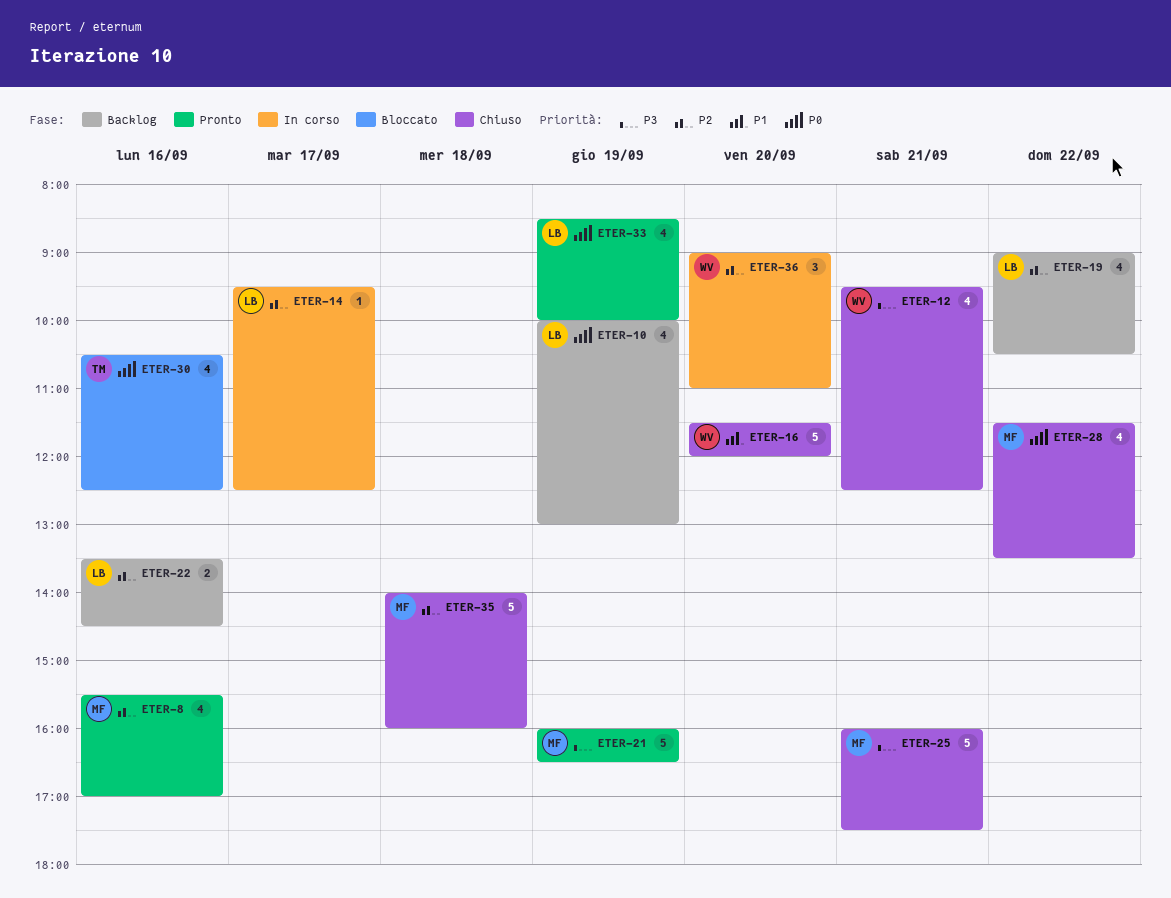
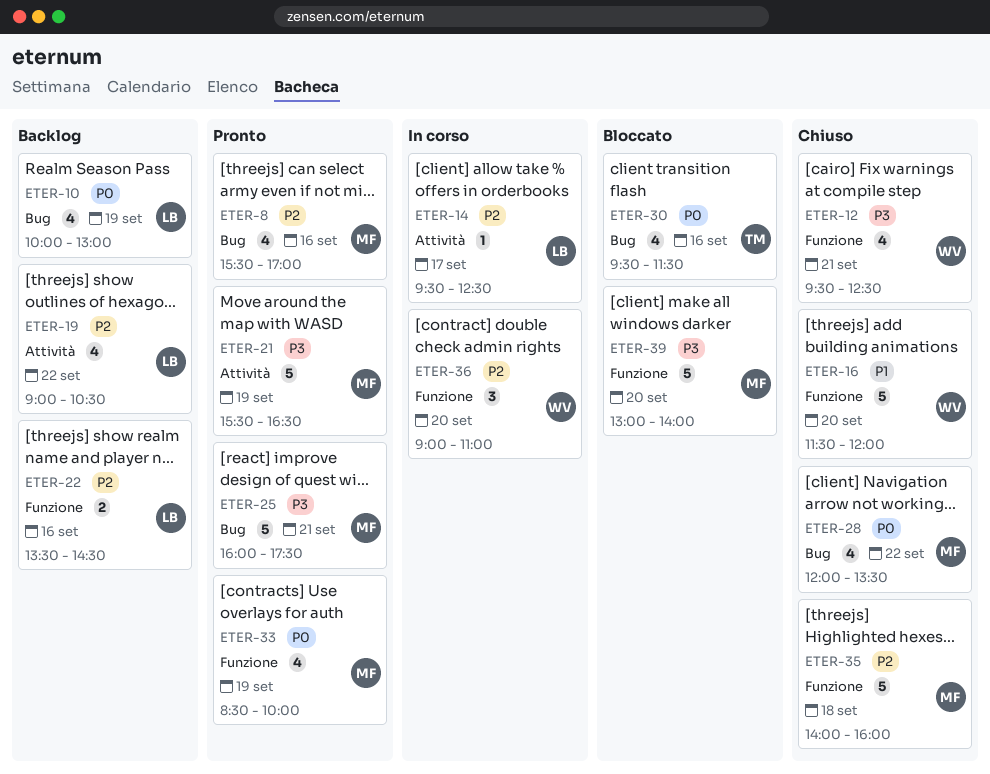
ETER-21, begins: 16:00 -> 15:30
ETER-25, status: Chiuso -> Pronto
ETER-28, begins: 11:30 -> 12:00
ETER-30, begins: 10:30 -> 09:30
ETER-30, ends: 12:30 -> 11:30
ETER-33, owner: LB -> MF
ETER-39: none -> present

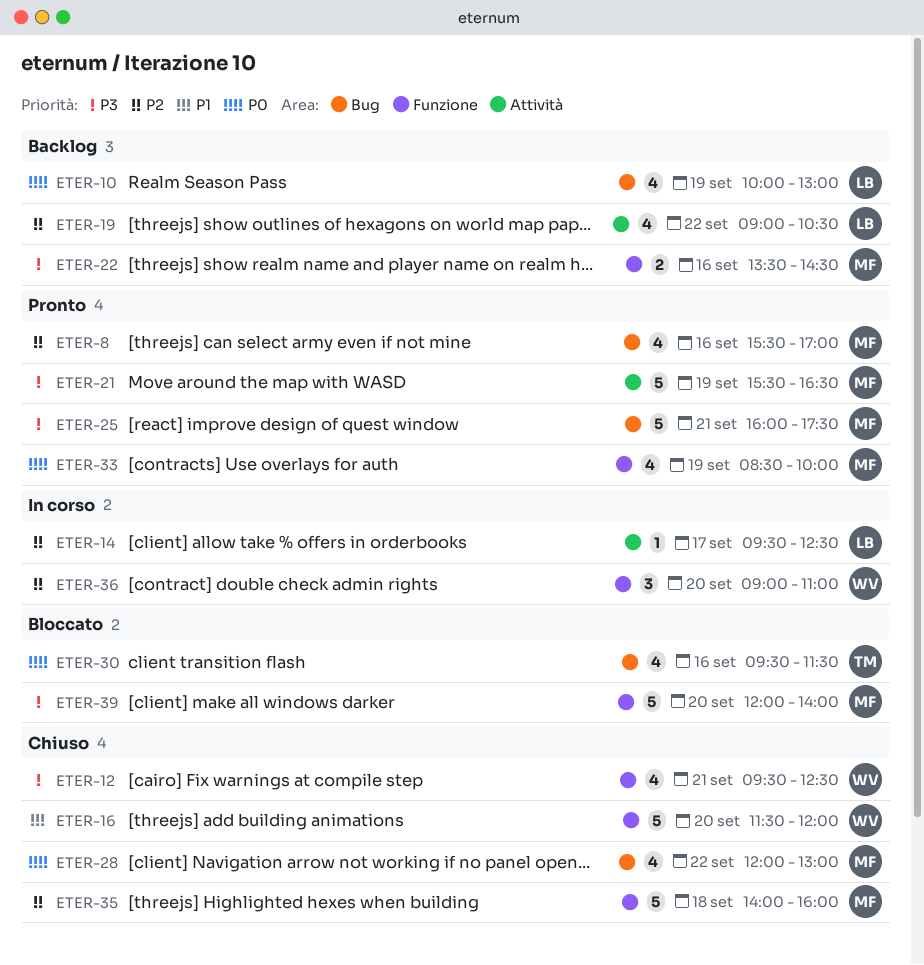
ETER-22, owner: LB -> MF
ETER-22, priority: P2 -> P3
ETER-28, ends: 13:30 -> 13:00
ETER-39, begins: 13:00 -> 12:00

